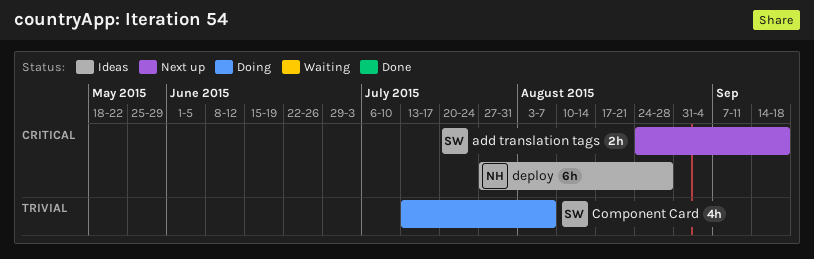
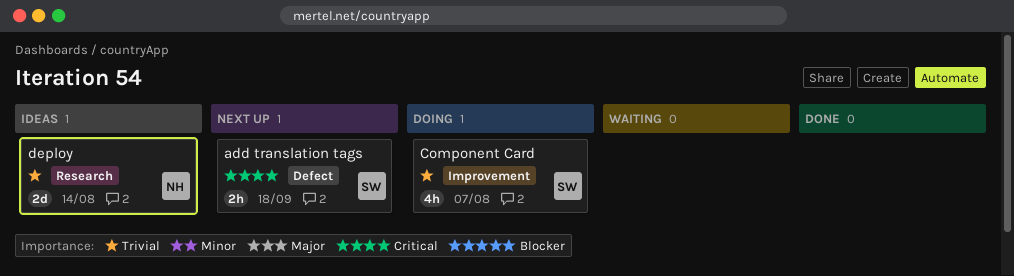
deploy, priority: Critical -> Trivial
deploy, estimate: 6h -> 2d
deploy, due: Aug 28 -> Aug 14

